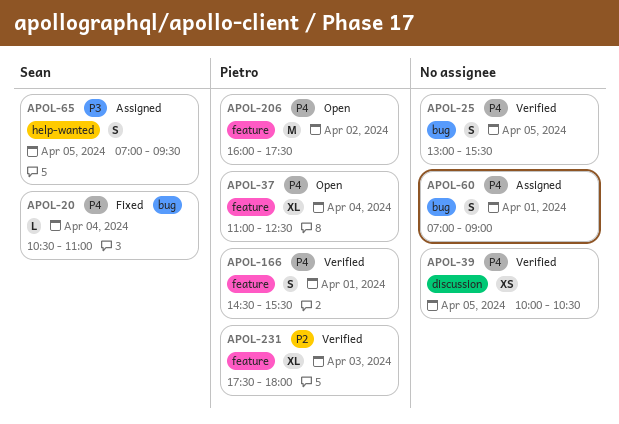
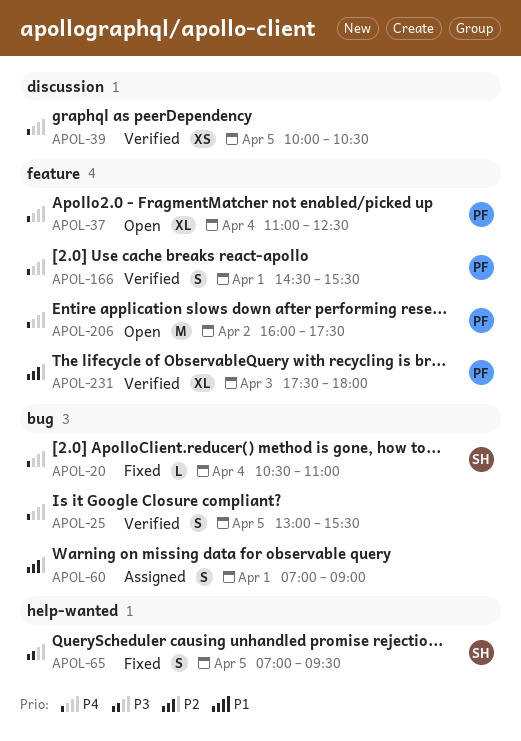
APOL-60, priority: P4 -> P2
APOL-65, status: Assigned -> Fixed

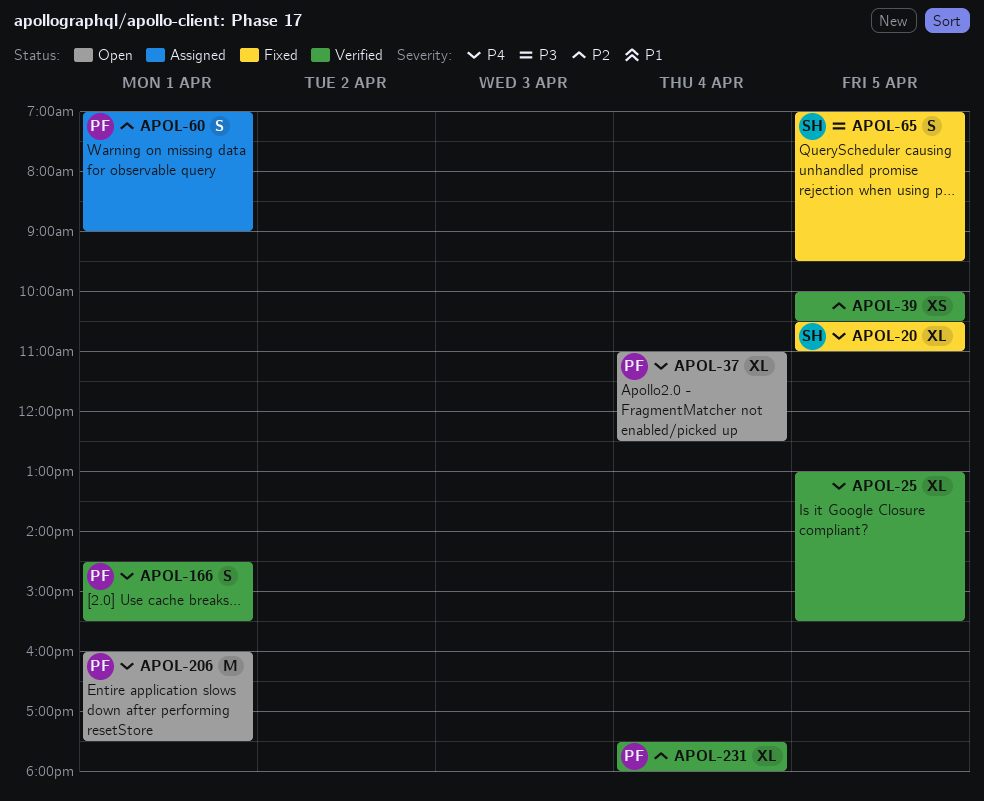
APOL-20, estimate: L -> XL
APOL-20, day: Apr 4 -> Apr 5
APOL-25, estimate: S -> XL
APOL-39, priority: P4 -> P2
APOL-60, owner: none -> PF
APOL-206, day: Apr 2 -> Apr 1
APOL-231, day: Apr 3 -> Apr 4

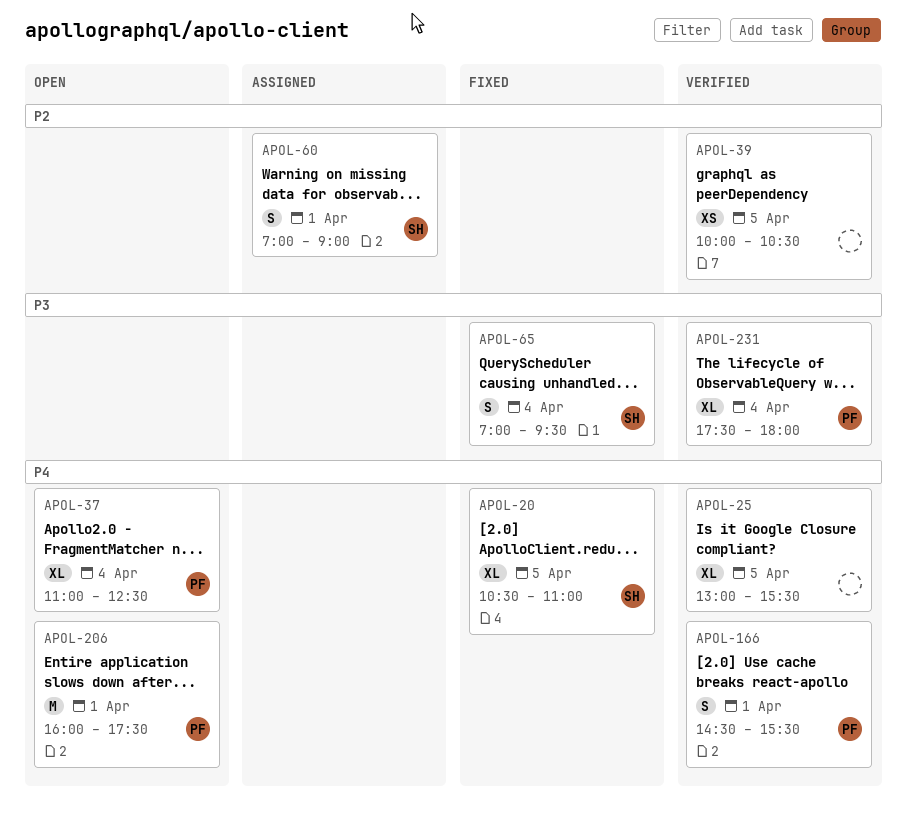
APOL-60, owner: PF -> SH
APOL-65, day: Apr 5 -> Apr 4
APOL-231, priority: P2 -> P3

